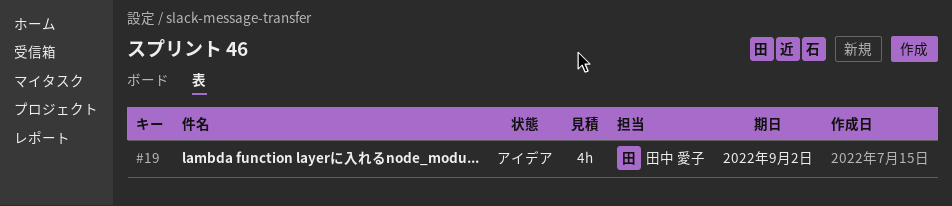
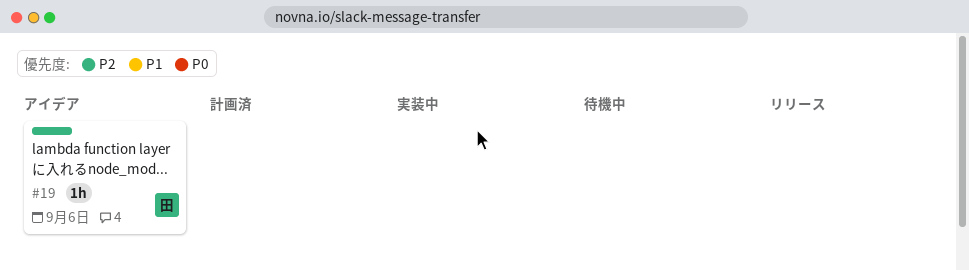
#19, estimate: 4h -> 1h
#19, due: Sep 2 -> Sep 6

